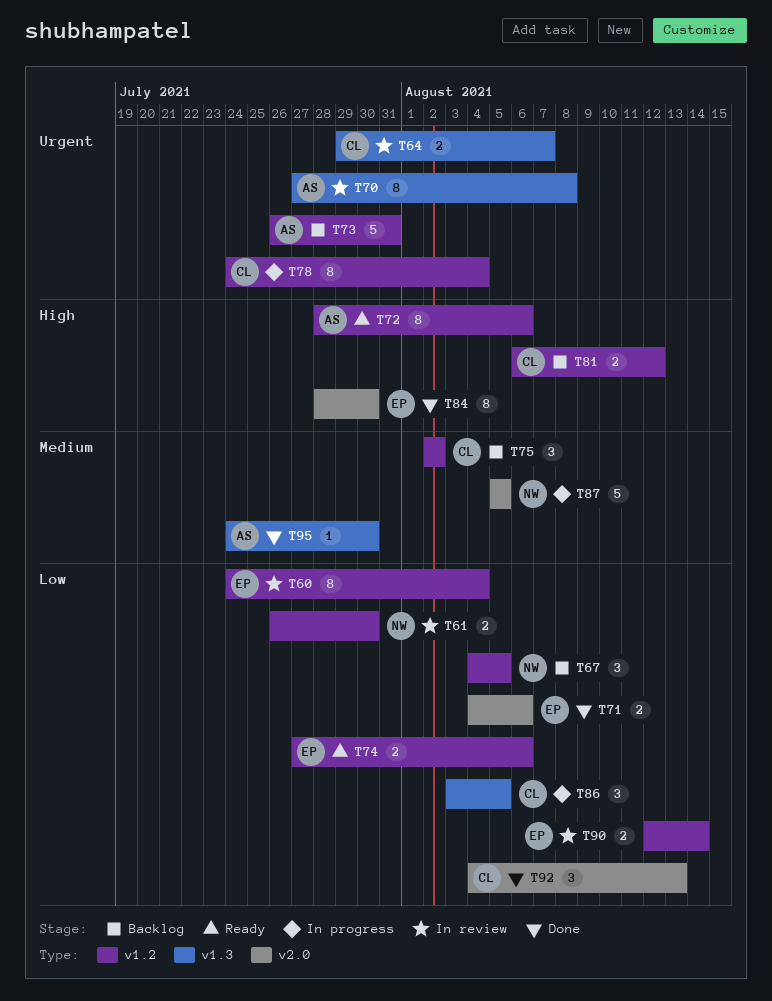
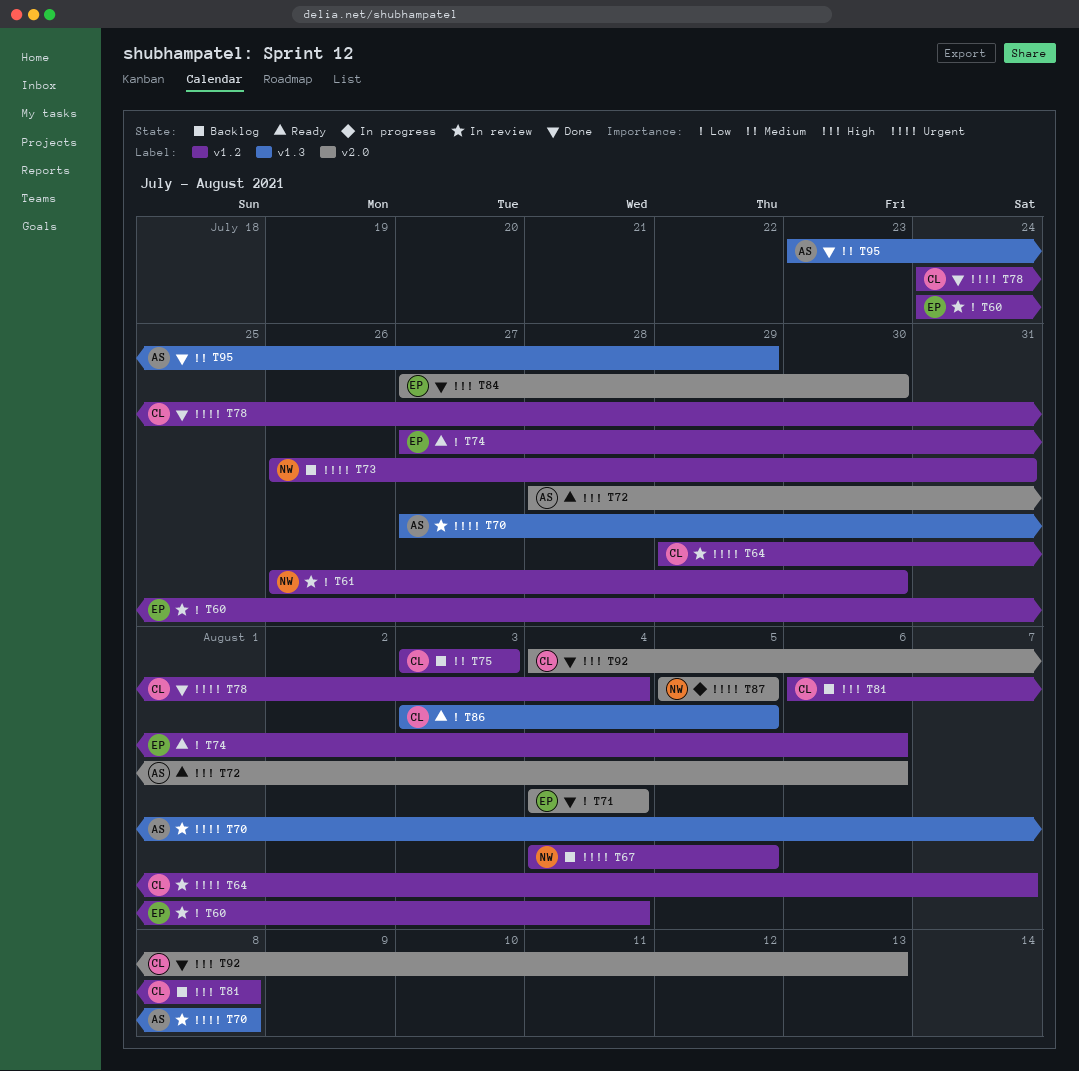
T64, label: v1.3 -> v1.2
T67, priority: Low -> Urgent
T71, due: Aug 6 -> Aug 4
T72, label: v1.2 -> v2.0
T73, owner: AS -> NW
T75, start: Aug 2 -> Aug 3
T75, due: Aug 2 -> Aug 3
T78, status: In progress -> Done
T81, due: Aug 12 -> Aug 8
T84, start: Jul 28 -> Jul 27
T86, status: In progress -> Ready
T87, priority: Medium -> Urgent
T90: present -> none
T92, priority: Low -> High
T95, start: Jul 24 -> Jul 23
T95, due: Jul 30 -> Jul 29

